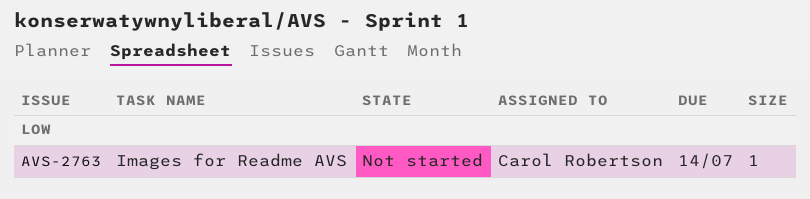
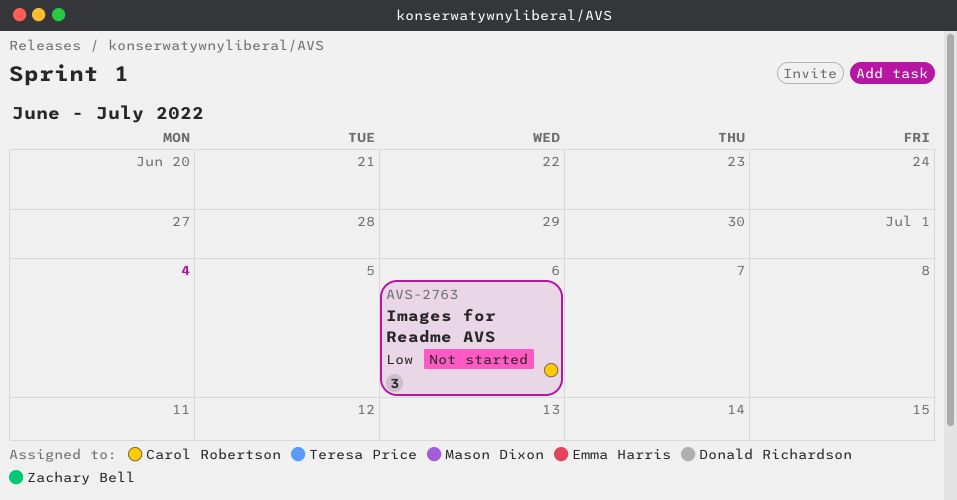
AVS-2763, estimate: 1 -> 3
AVS-2763, due: Jul 14 -> Jul 6

